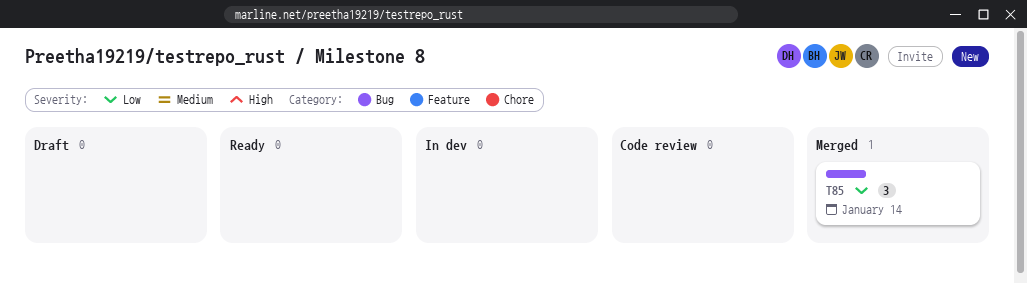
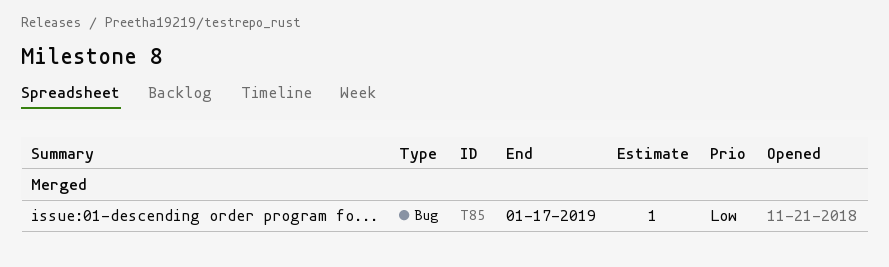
T85, estimate: 3 -> 1
T85, due: Jan 14 -> Jan 17

